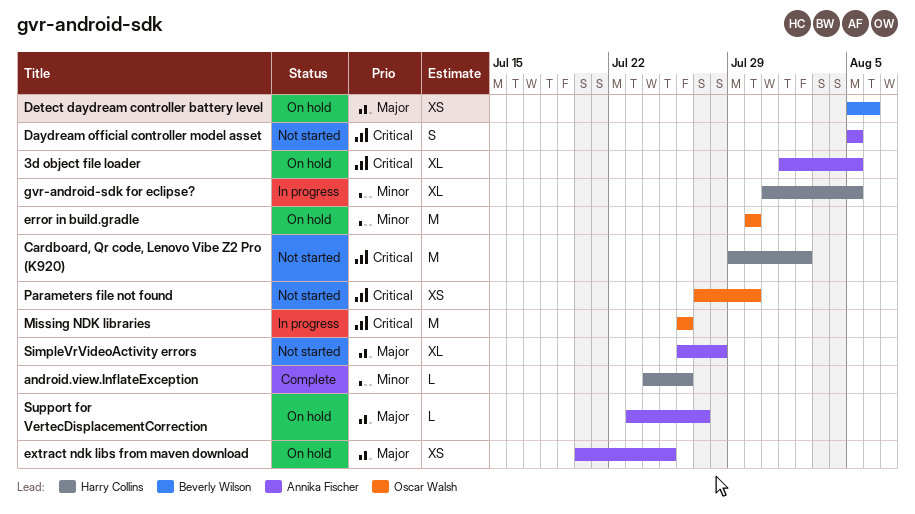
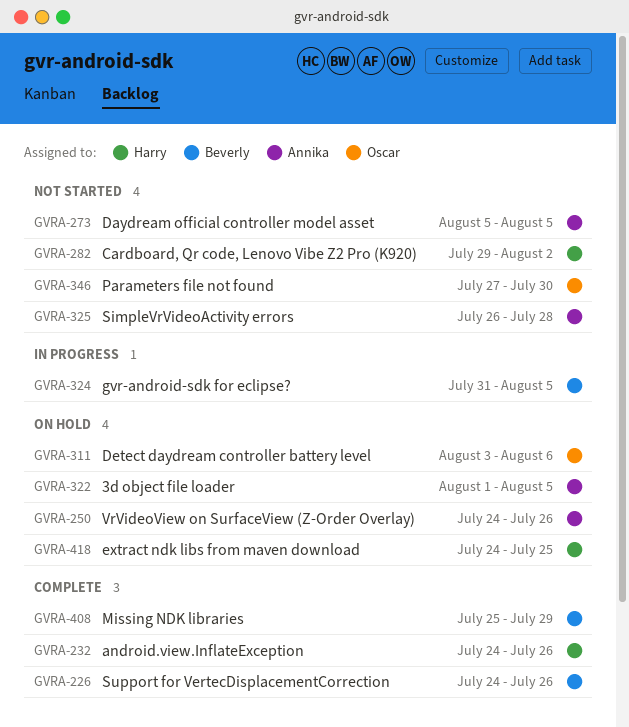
Detect daydream controller battery level, owner: Beverly Wilson -> Oscar Walsh
Detect daydream controller battery level, start: Aug 5 -> Aug 3
error in build.gradle: present -> none
extract ndk libs from maven download, owner: Annika Fischer -> Harry Collins
extract ndk libs from maven download, start: Jul 20 -> Jul 24
gvr-android-sdk for eclipse?, owner: Harry Collins -> Beverly Wilson
Missing NDK libraries, status: In progress -> Complete
Missing NDK libraries, owner: Oscar Walsh -> Beverly Wilson
Missing NDK libraries, start: Jul 26 -> Jul 25
Missing NDK libraries, due: Jul 26 -> Jul 29
Support for VertecDisplacementCorrection, status: On hold -> Complete
Support for VertecDisplacementCorrection, owner: Annika Fischer -> Beverly Wilson
Support for VertecDisplacementCorrection, start: Jul 23 -> Jul 24
Support for VertecDisplacementCorrection, due: Jul 27 -> Jul 26
VrVideoView on SurfaceView (Z-Order Overlay): none -> present

